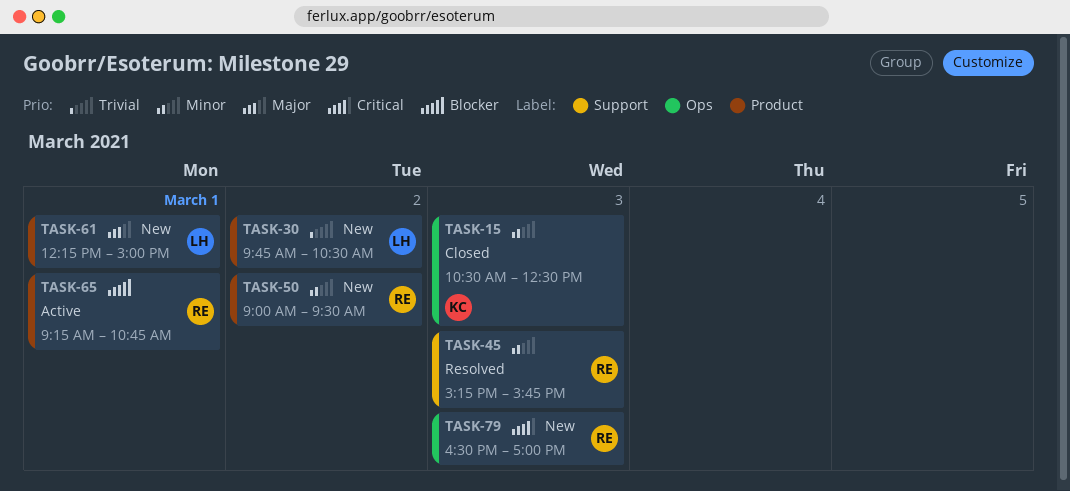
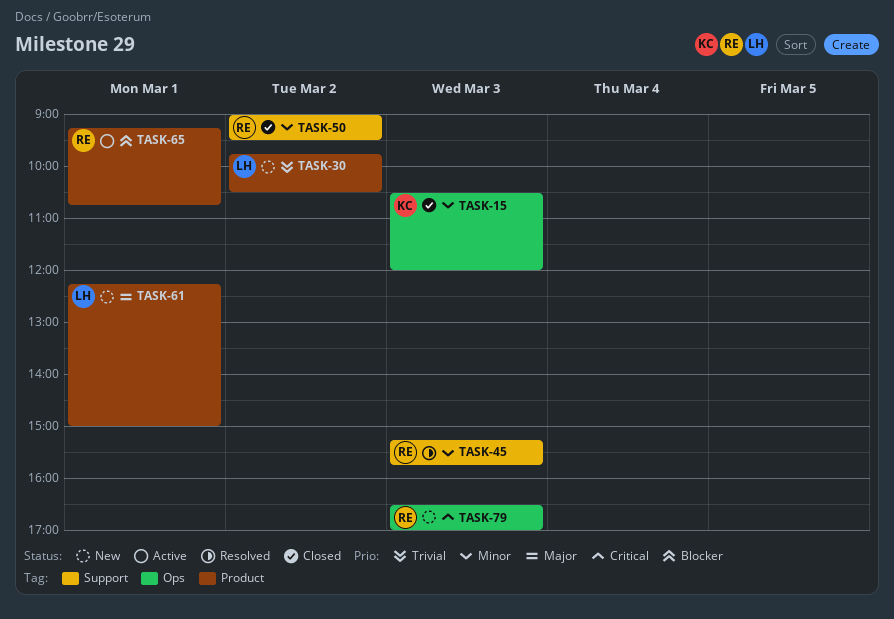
TASK-15, ends: 12:30 -> 12:00
TASK-50, status: New -> Closed
TASK-50, label: Product -> Support

